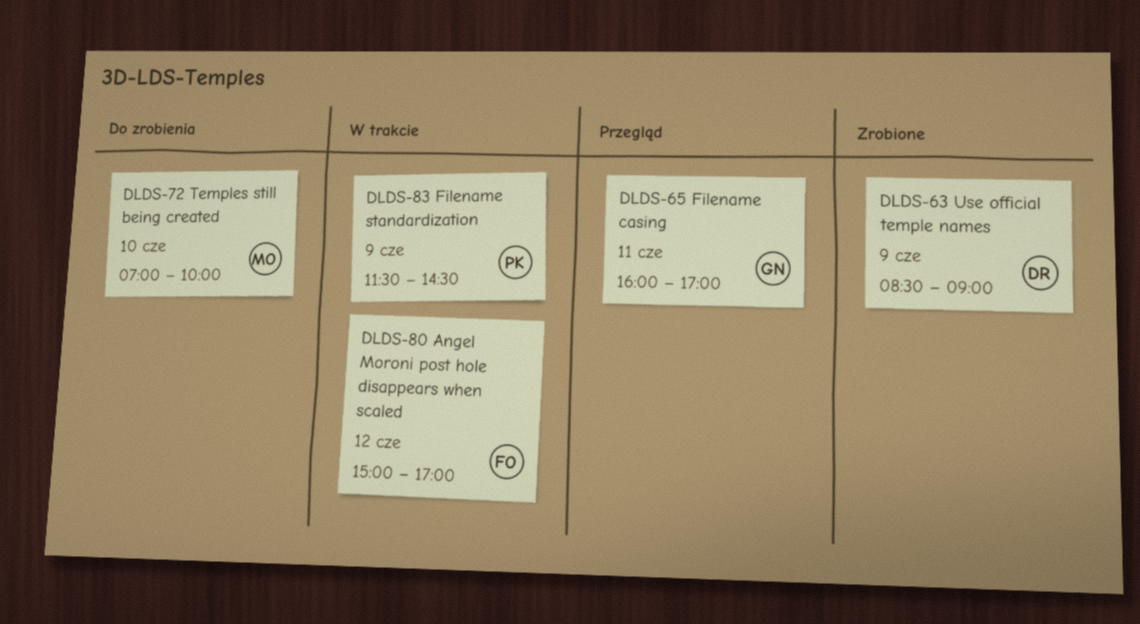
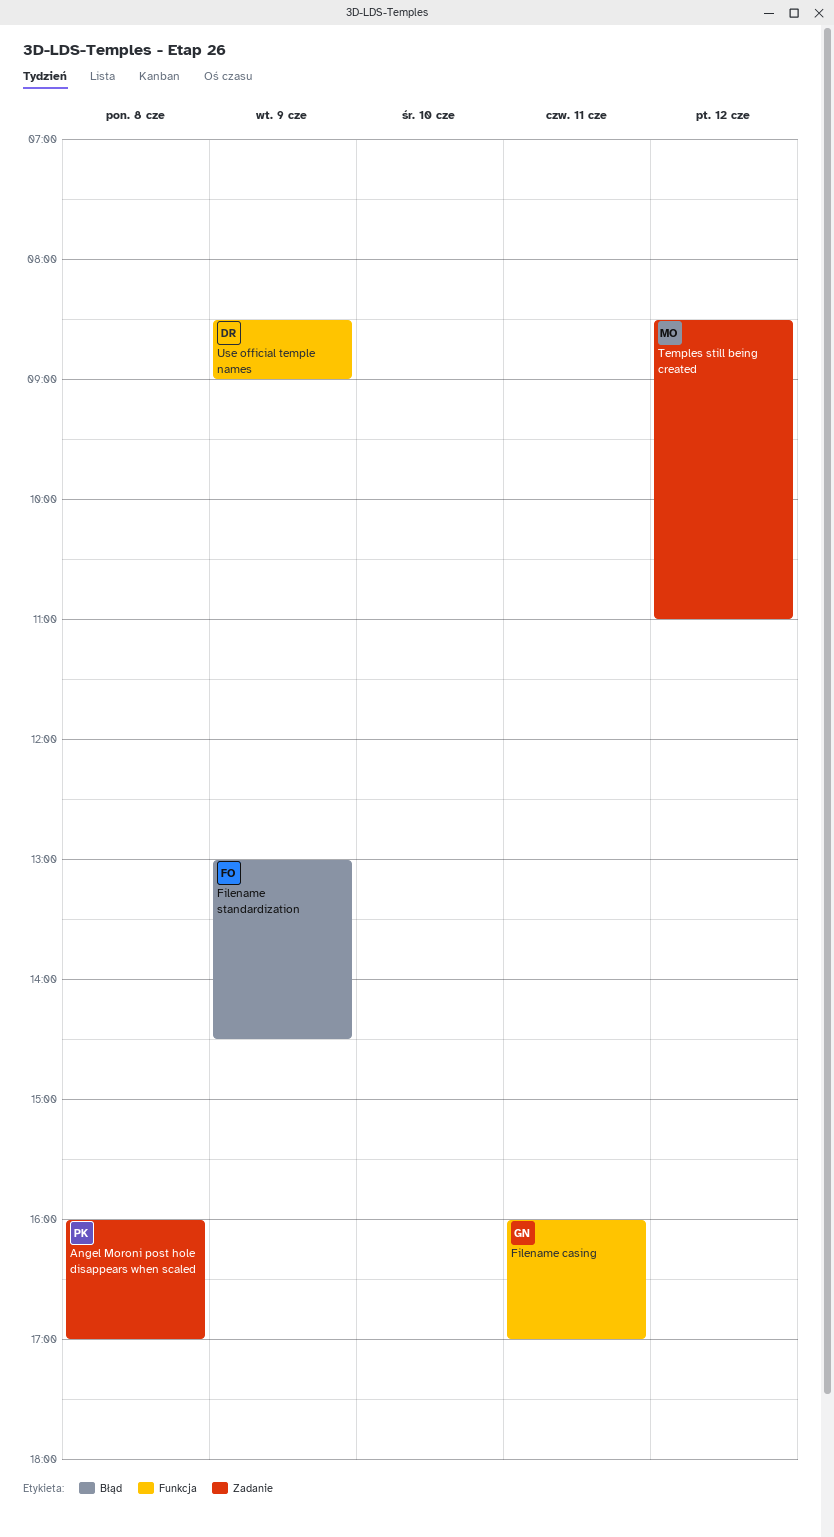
Angel Moroni post hole disappears when scaled, owner: FO -> PK
Angel Moroni post hole disappears when scaled, day: Jun 12 -> Jun 8
Angel Moroni post hole disappears when scaled, begins: 15:00 -> 16:00
Filename standardization, owner: PK -> FO
Filename standardization, begins: 11:30 -> 13:00
Temples still being created, day: Jun 10 -> Jun 12
Temples still being created, begins: 07:00 -> 08:30
Temples still being created, ends: 10:00 -> 11:00

